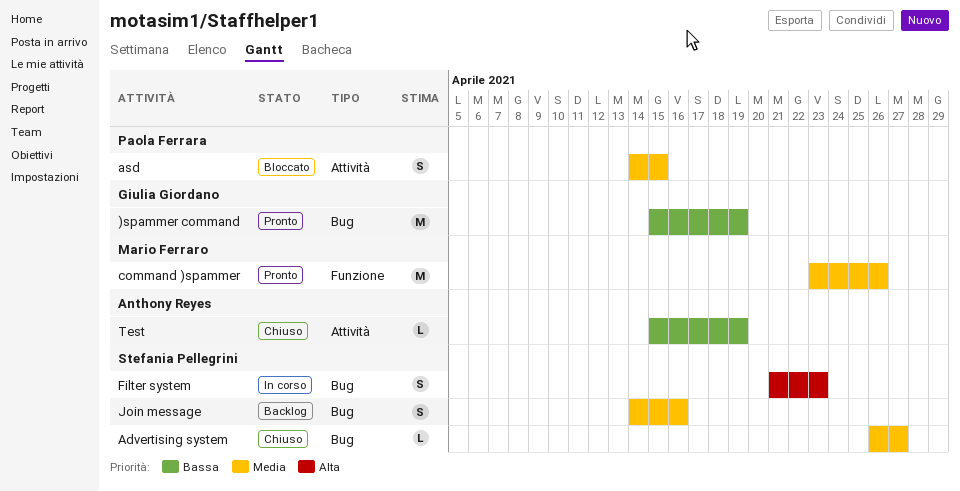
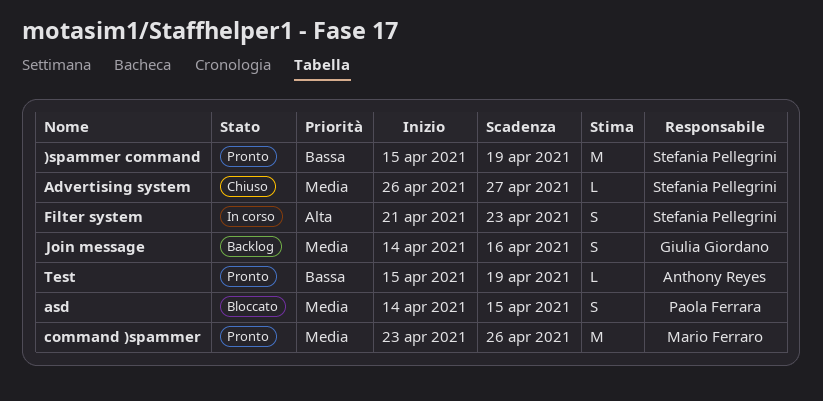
)spammer command, owner: Giulia Giordano -> Stefania Pellegrini
Join message, owner: Stefania Pellegrini -> Giulia Giordano
Test, status: Chiuso -> Pronto

